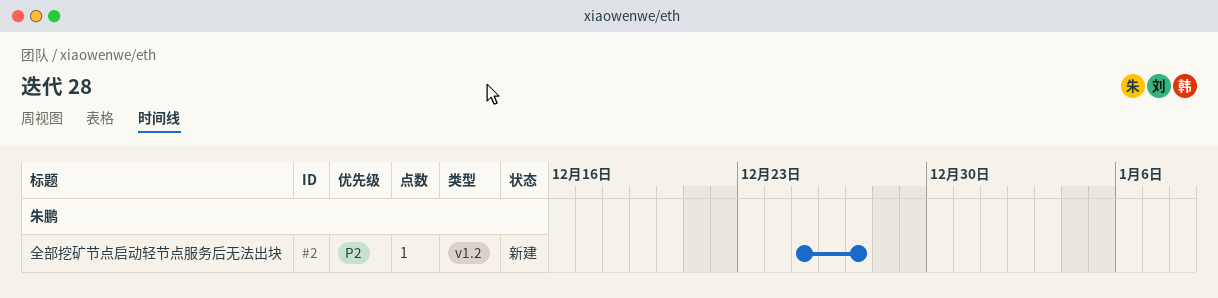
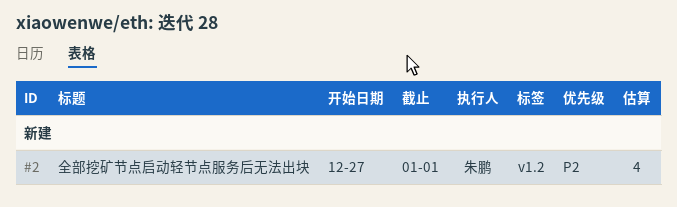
#2, estimate: 1 -> 4
#2, start: Dec 25 -> Dec 27
#2, due: Dec 27 -> Jan 1

